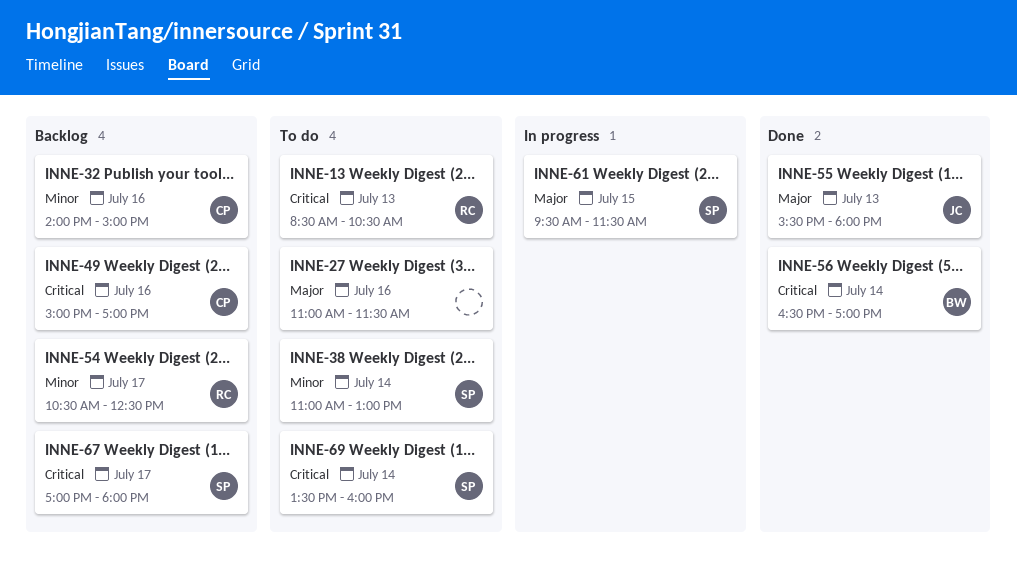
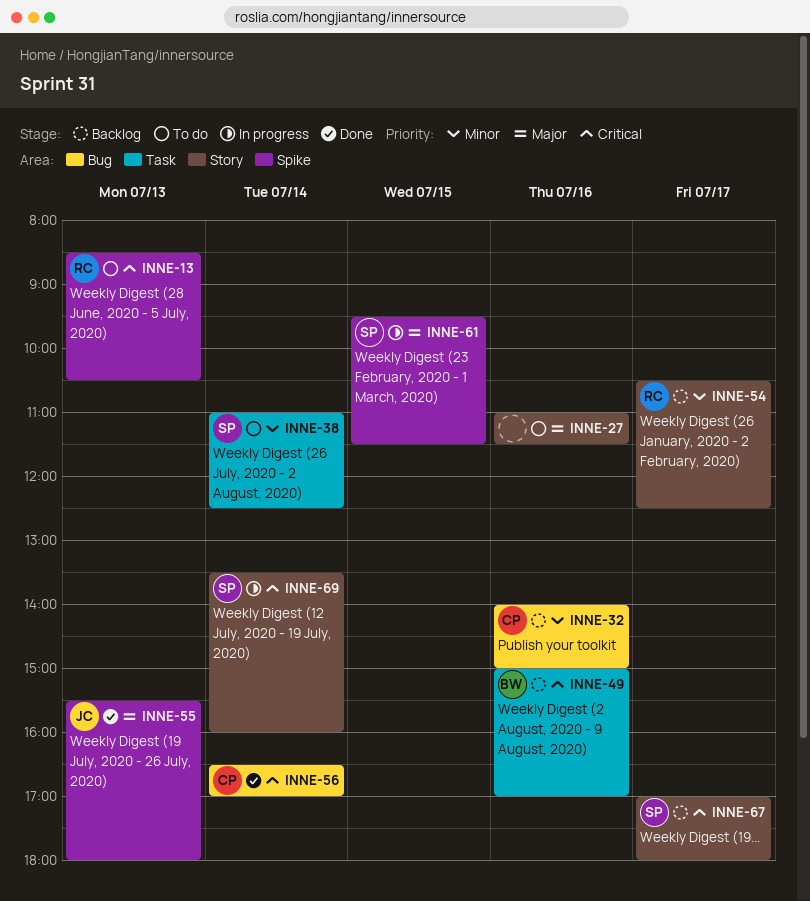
INNE-38, ends: 13:00 -> 12:30
INNE-49, owner: CP -> BW
INNE-56, owner: BW -> CP
INNE-69, status: To do -> In progress

